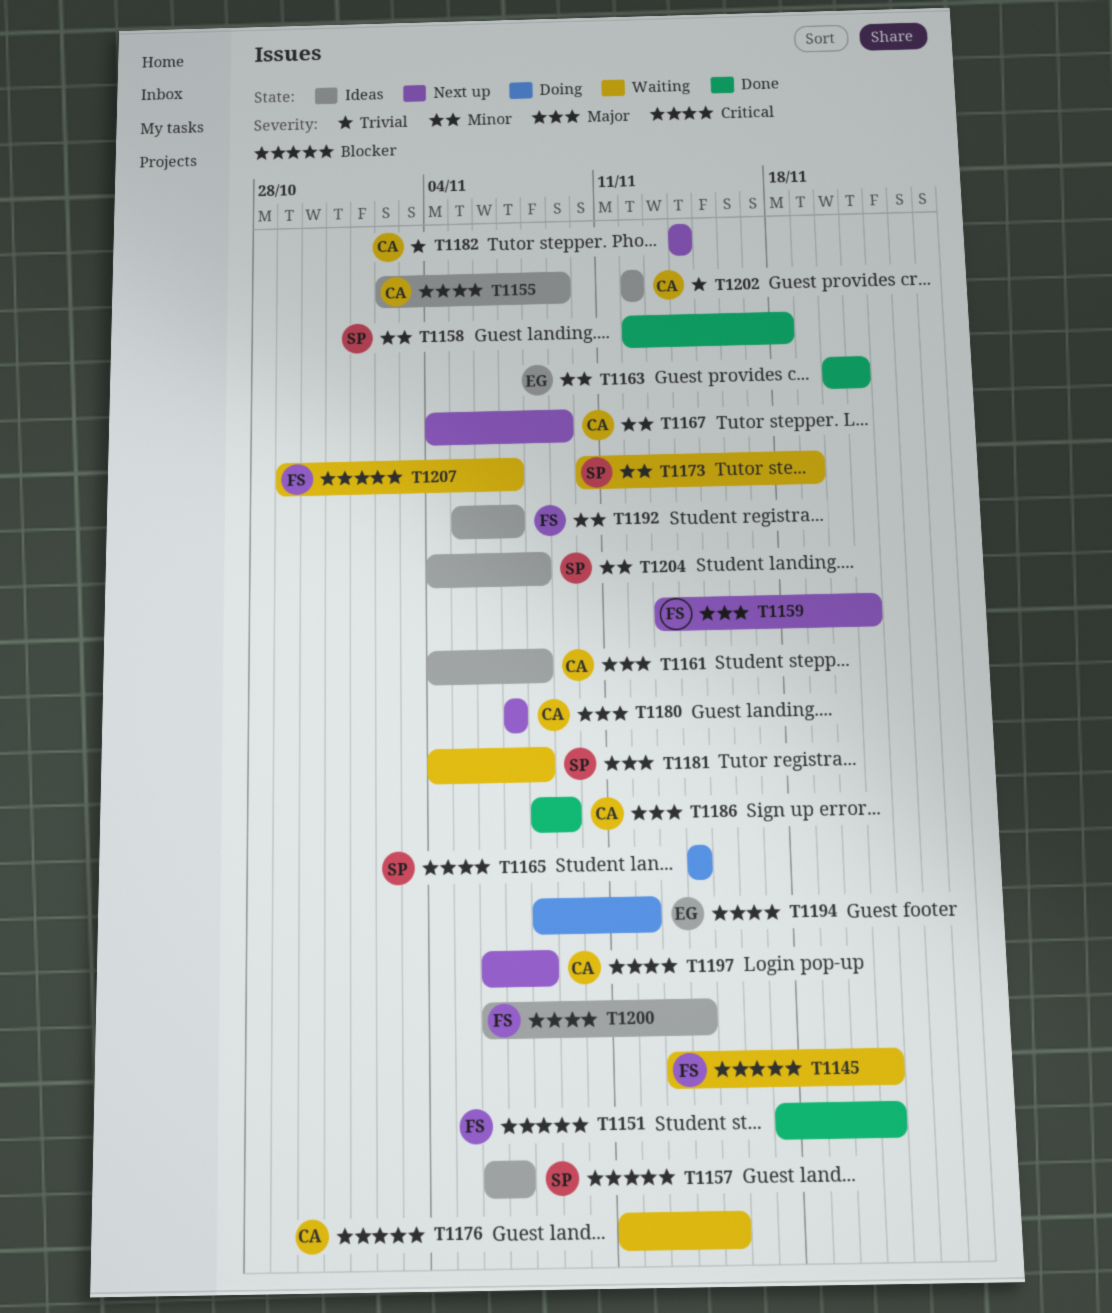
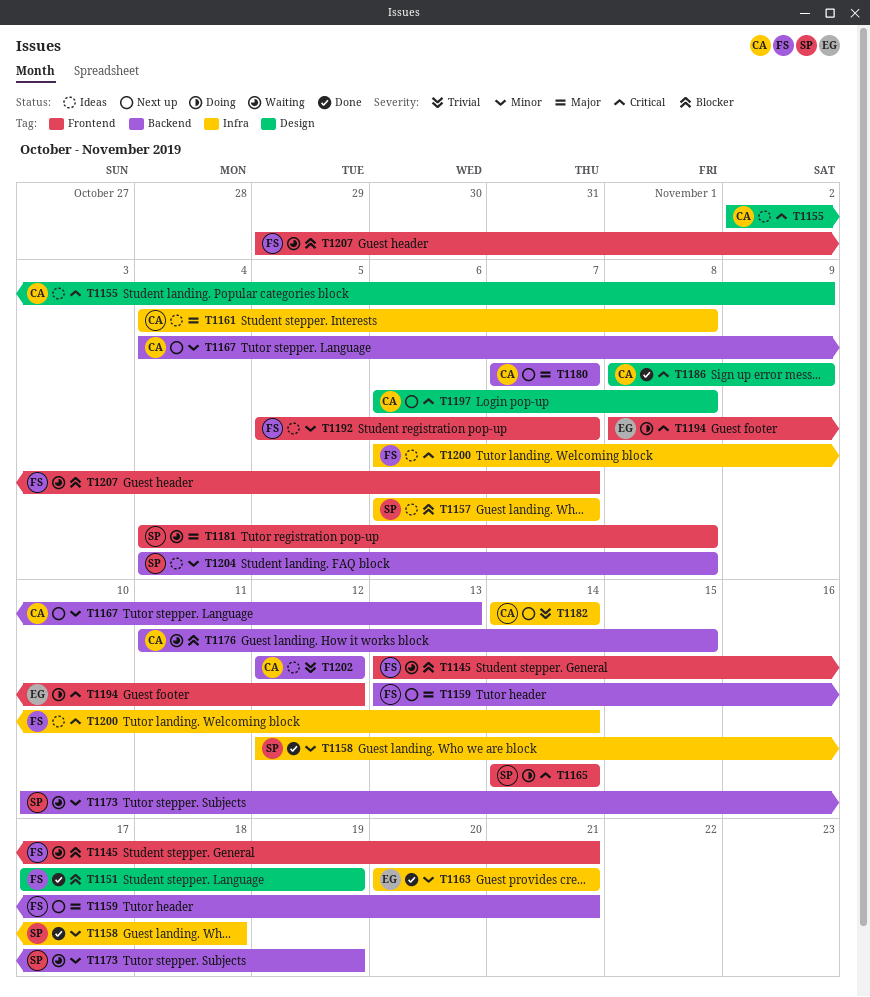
T1151, due: Nov 21 -> Nov 19
T1167, due: Nov 9 -> Nov 13
T1186, priority: Major -> Critical

